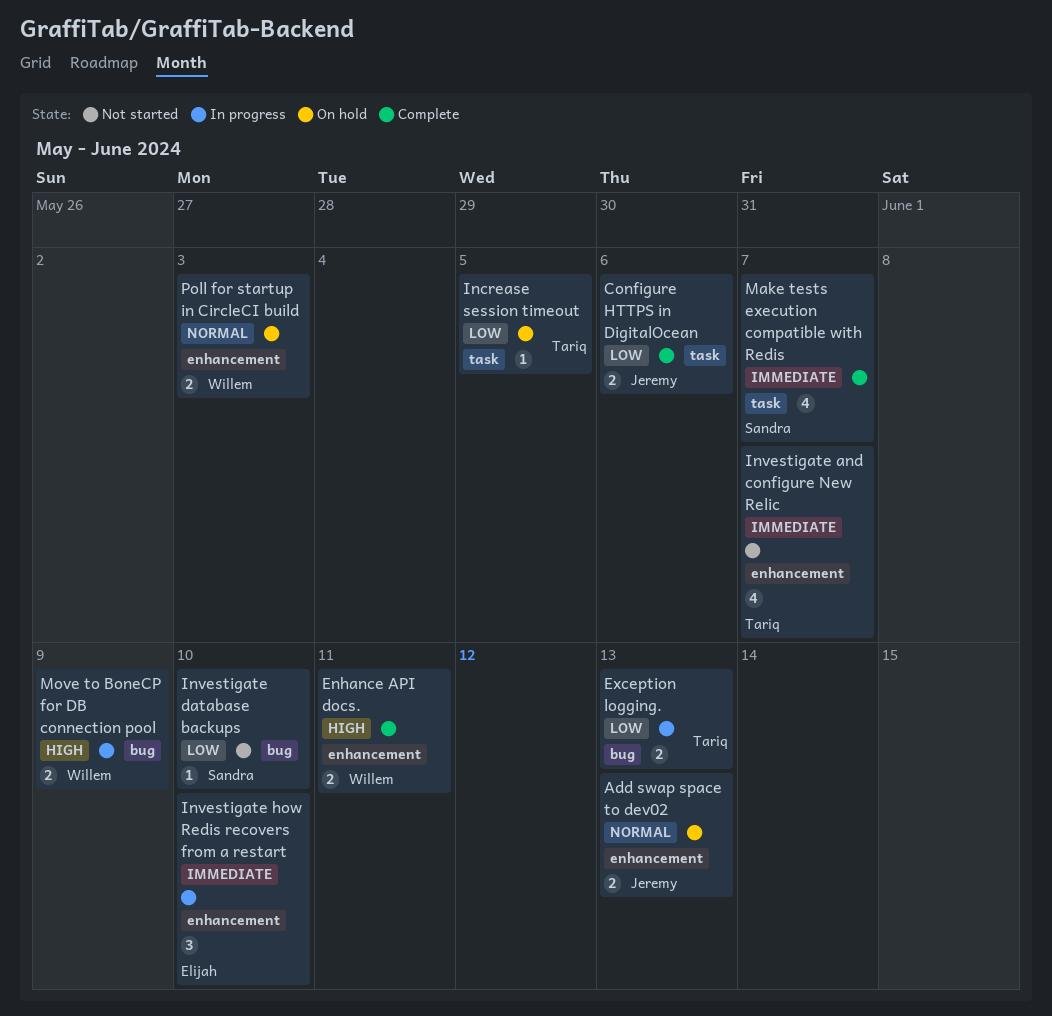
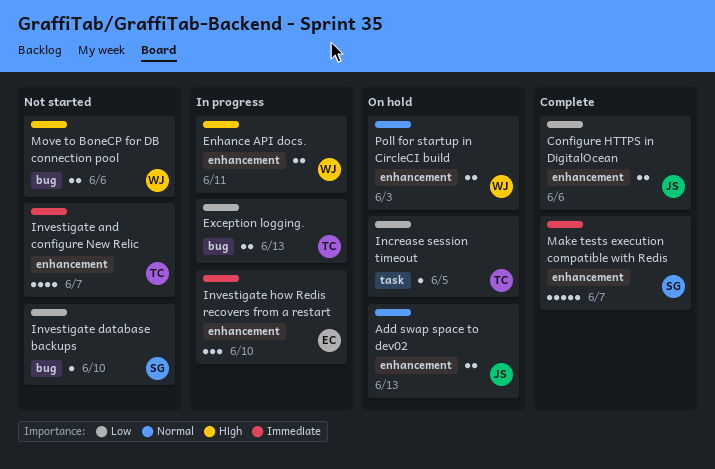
Configure HTTPS in DigitalOcean, label: task -> enhancement
Enhance API docs., status: Complete -> In progress
Make tests execution compatible with Redis, label: task -> enhancement
Make tests execution compatible with Redis, estimate: 4 -> 5
Move to BoneCP for DB connection pool, status: In progress -> Not started
Move to BoneCP for DB connection pool, due: Jun 9 -> Jun 6

